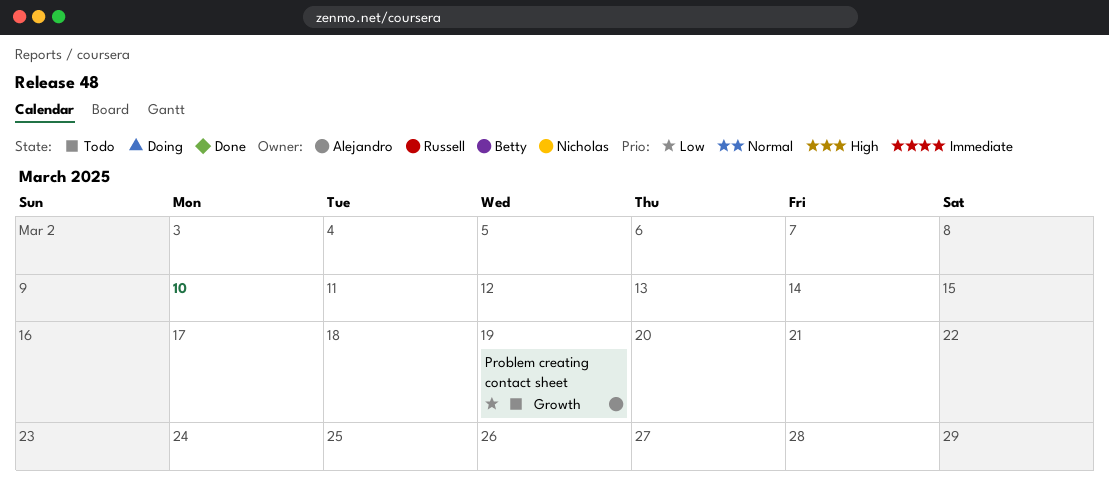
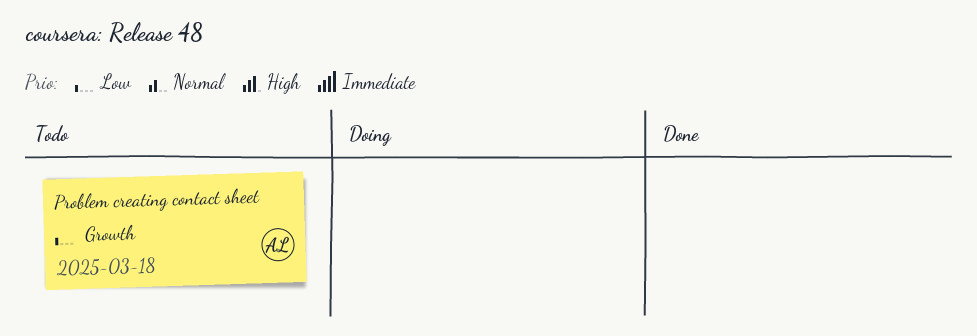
Problem creating contact sheet, due: Mar 19 -> Mar 18

